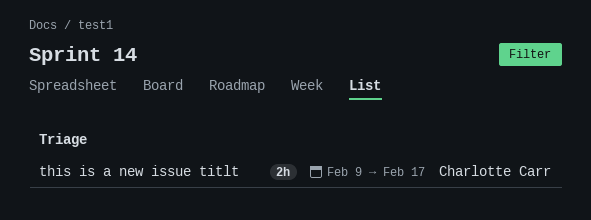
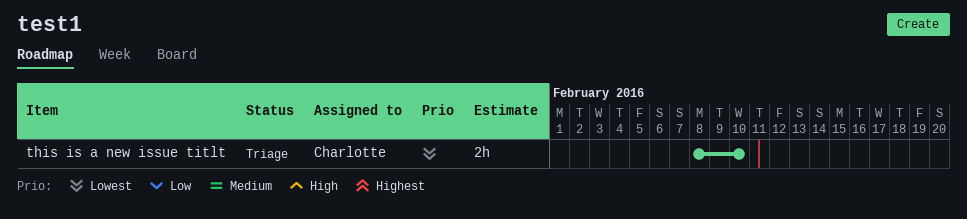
this is a new issue titlt, start: Feb 9 -> Feb 8
this is a new issue titlt, due: Feb 17 -> Feb 10

